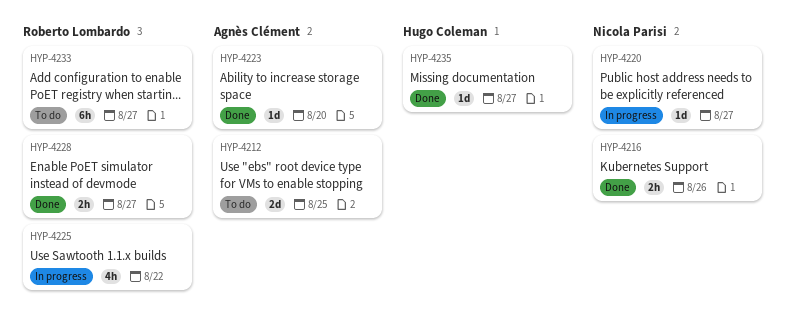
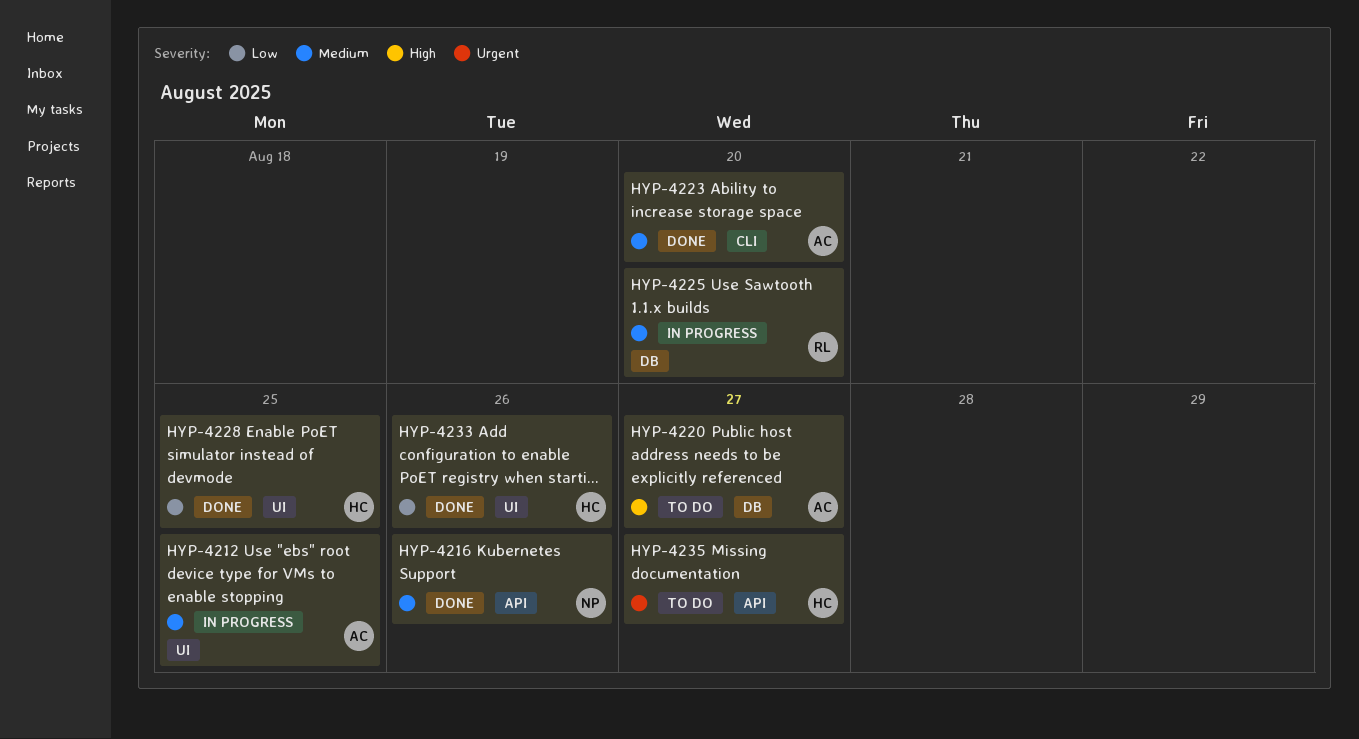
HYP-4212, status: To do -> In progress
HYP-4220, status: In progress -> To do
HYP-4220, owner: Nicola Parisi -> Agnès Clément
HYP-4225, due: Aug 22 -> Aug 20
HYP-4228, owner: Roberto Lombardo -> Hugo Coleman
HYP-4228, due: Aug 27 -> Aug 25
HYP-4233, status: To do -> Done
HYP-4233, owner: Roberto Lombardo -> Hugo Coleman
HYP-4233, due: Aug 27 -> Aug 26
HYP-4235, status: Done -> To do

